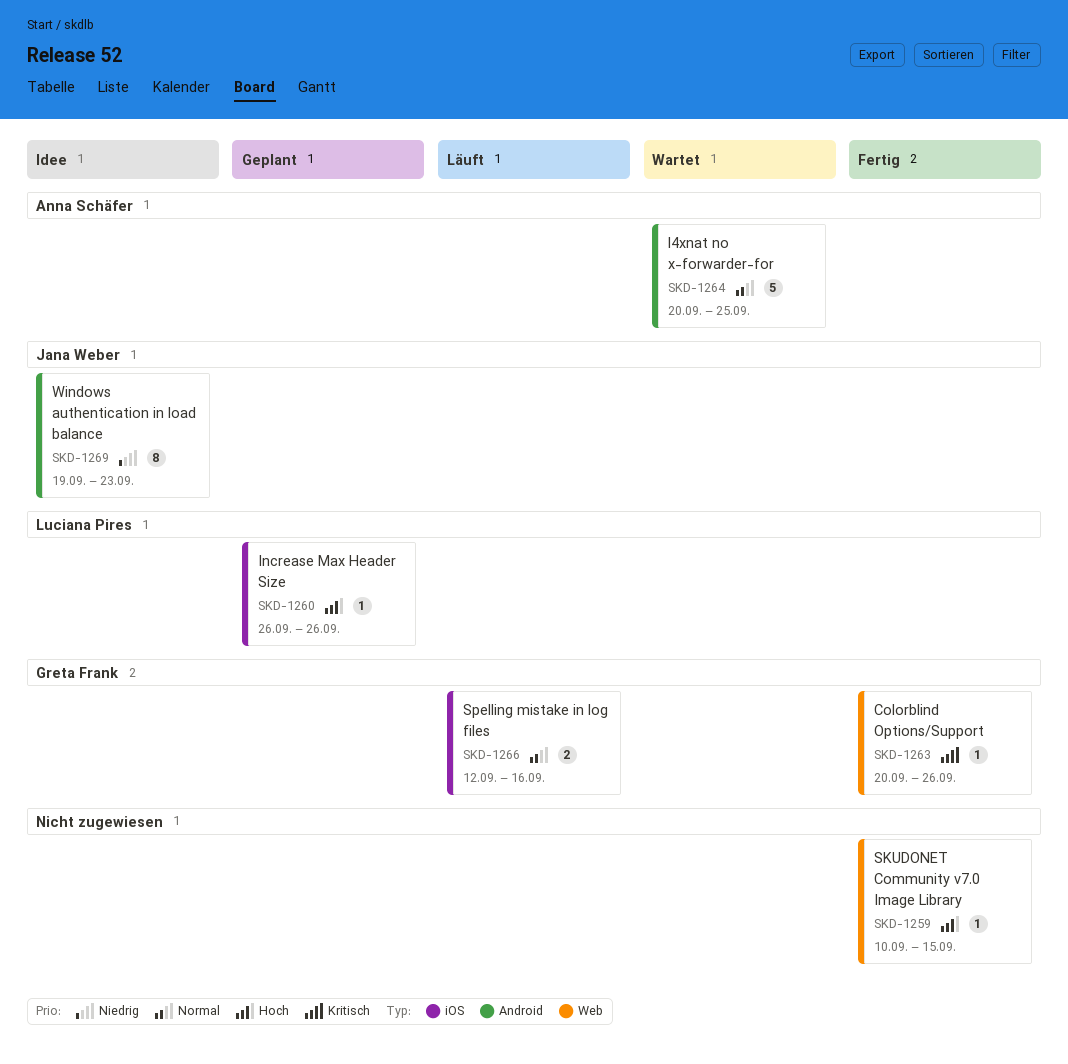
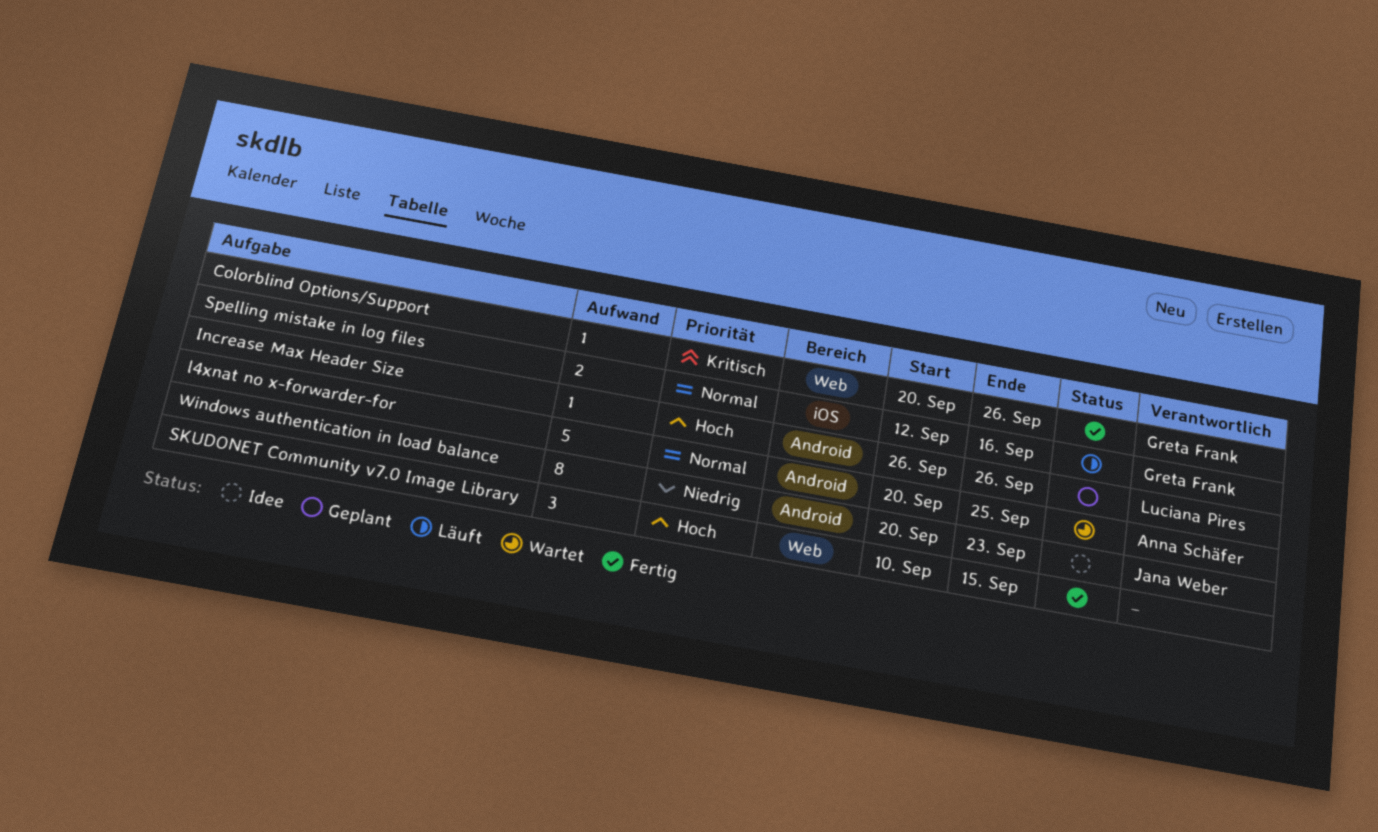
Increase Max Header Size, label: iOS -> Android
SKUDONET Community v7.0 Image Library, estimate: 1 -> 3
Windows authentication in load balance, start: Sep 19 -> Sep 20

